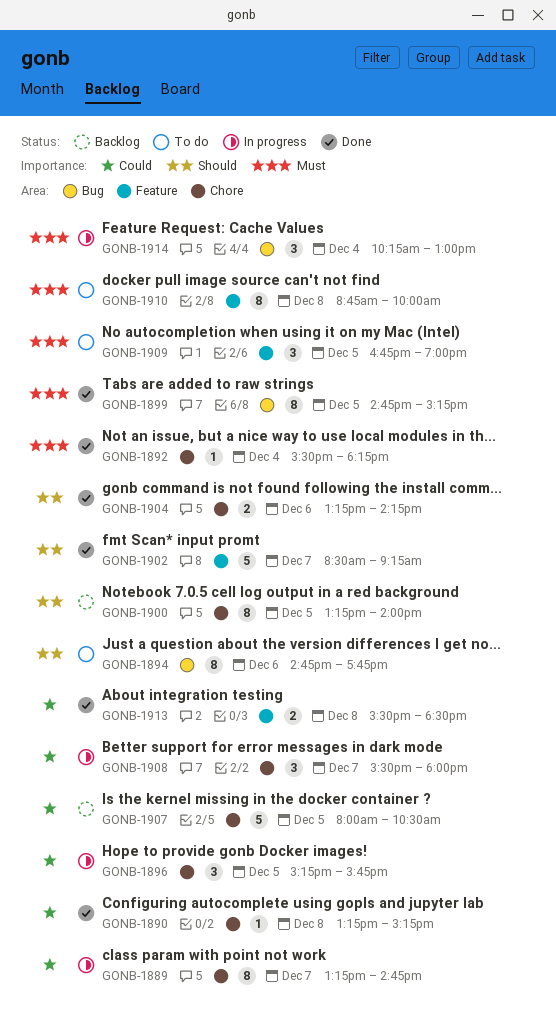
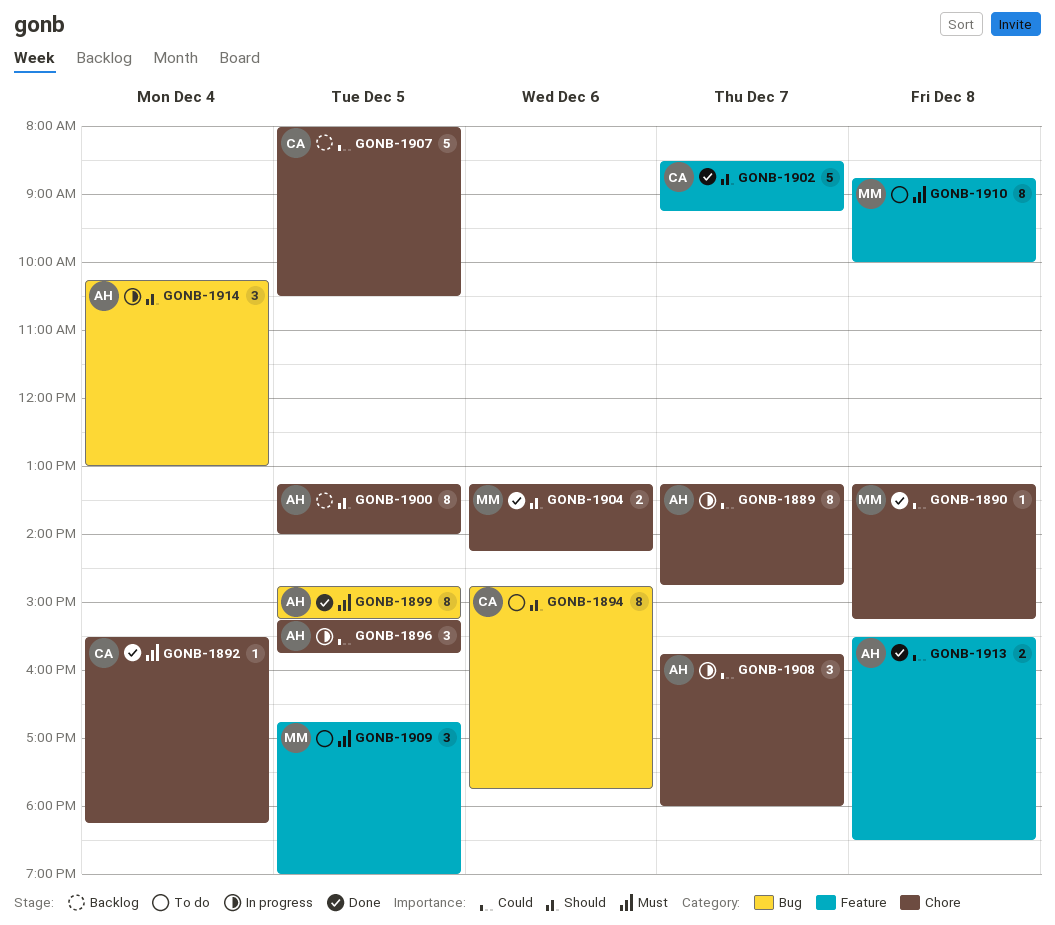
GONB-1908, begins: 15:30 -> 15:45
GONB-1914, priority: Must -> Should

